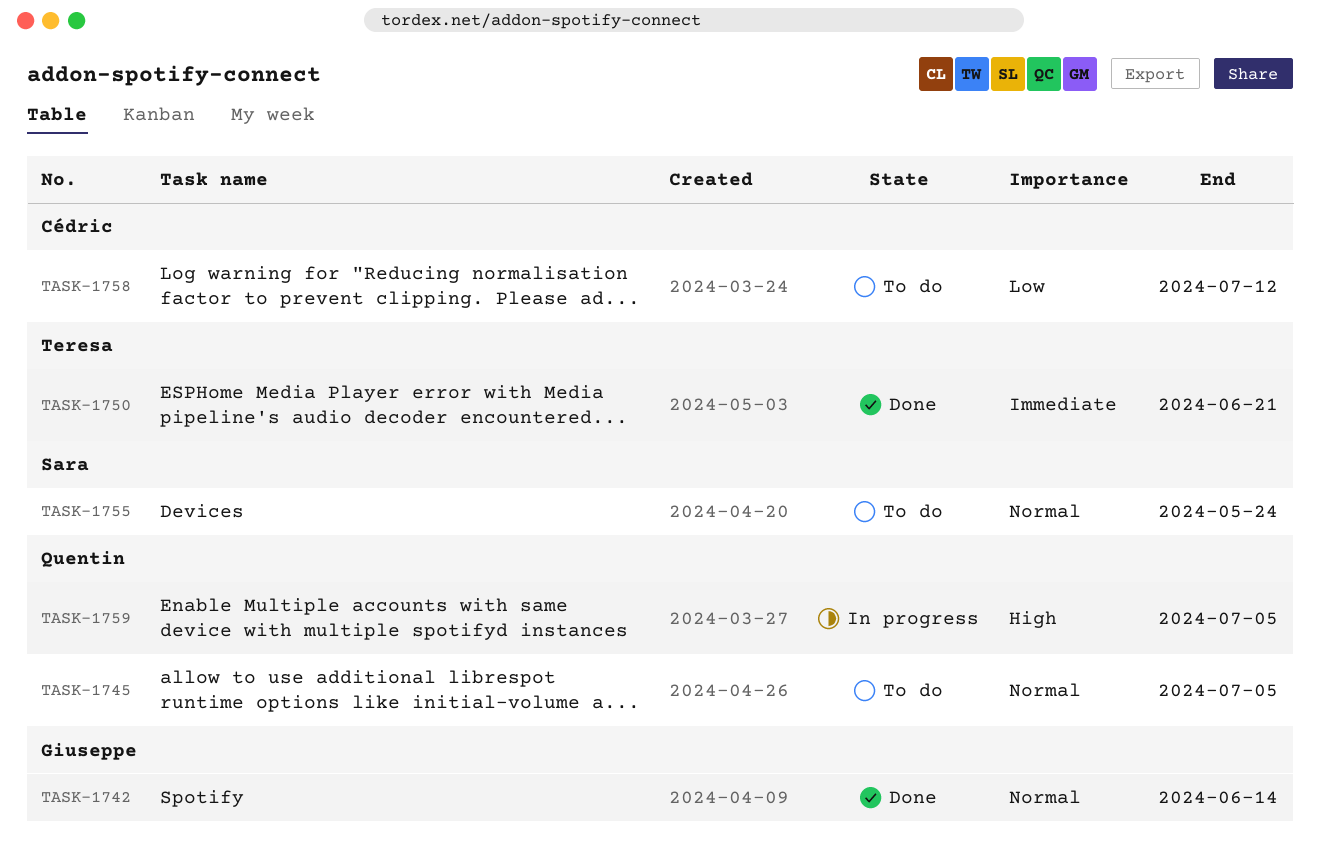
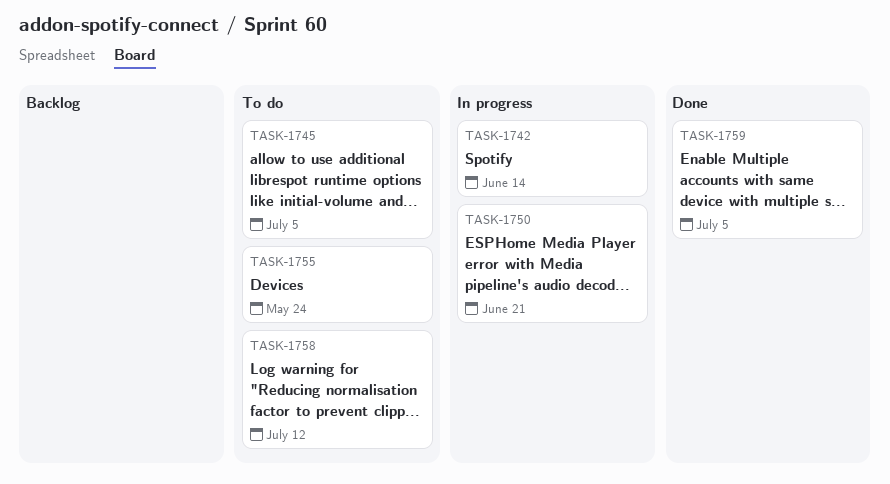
TASK-1742, status: Done -> In progress
TASK-1750, status: Done -> In progress
TASK-1759, status: In progress -> Done

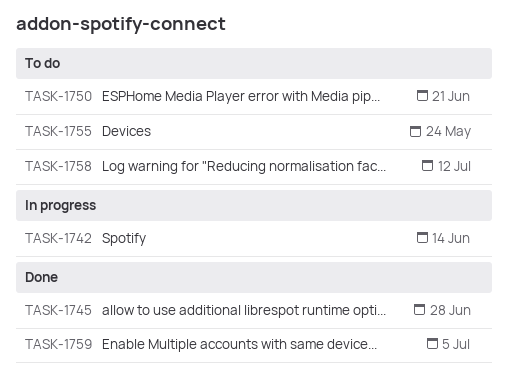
TASK-1745, status: To do -> Done
TASK-1745, due: Jul 5 -> Jun 28
TASK-1750, status: In progress -> To do

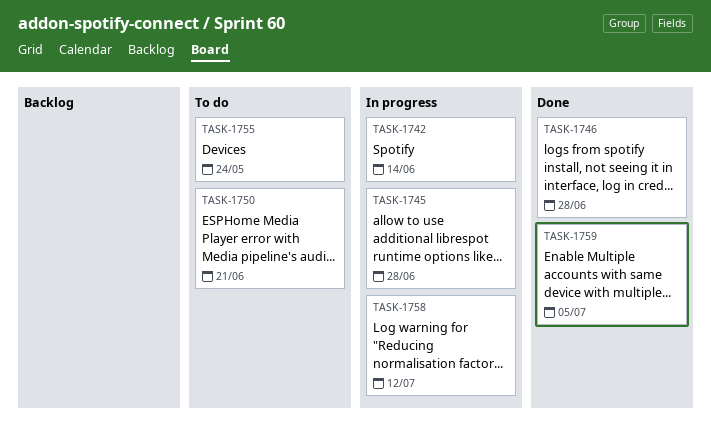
TASK-1745, status: Done -> In progress
TASK-1746: none -> present
TASK-1758, status: To do -> In progress

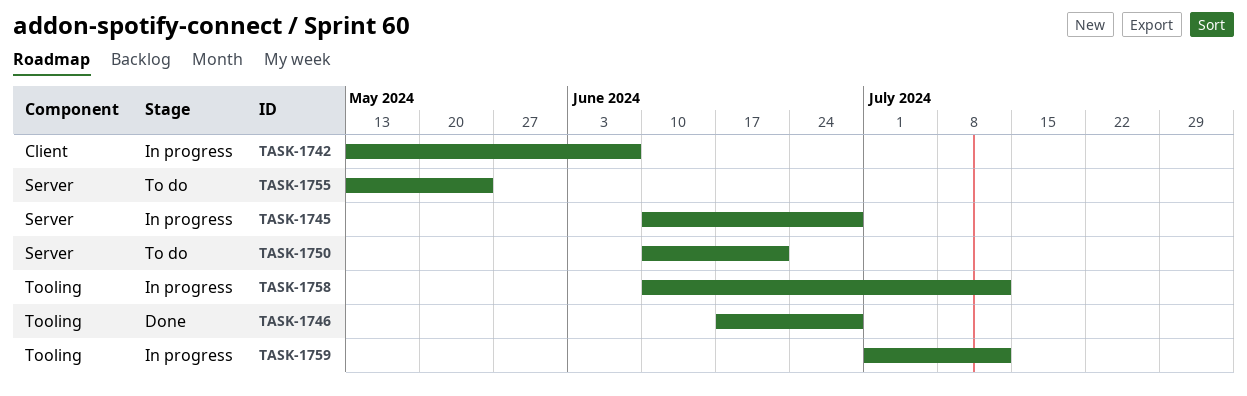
TASK-1742, due: Jun 14 -> Jun 7
TASK-1759, status: Done -> In progress
TASK-1759, due: Jul 5 -> Jul 12

